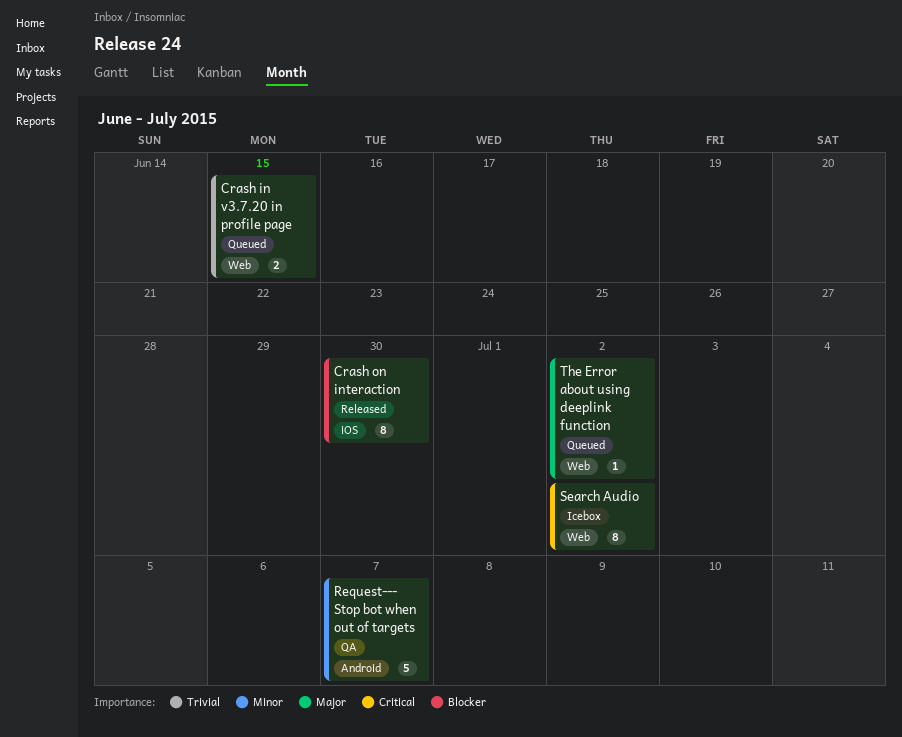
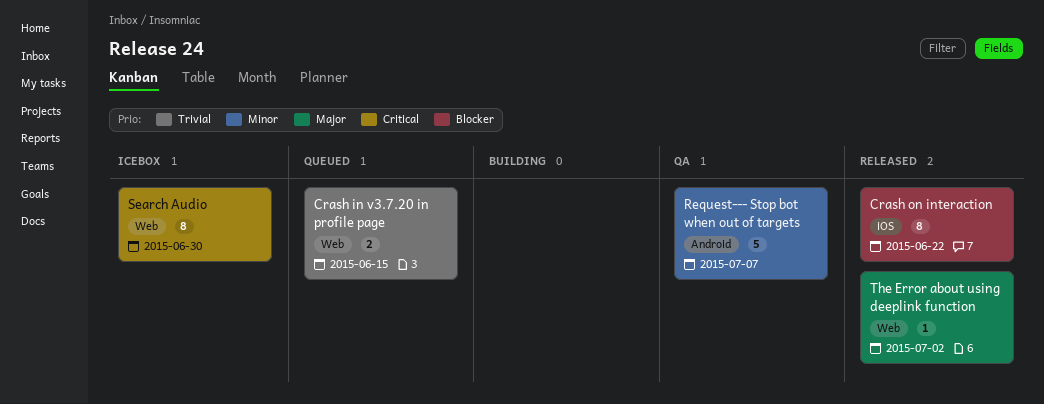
Crash on interaction, due: Jun 30 -> Jun 22
Search Audio, due: Jul 2 -> Jun 30
The Error about using deeplink function, status: Queued -> Released

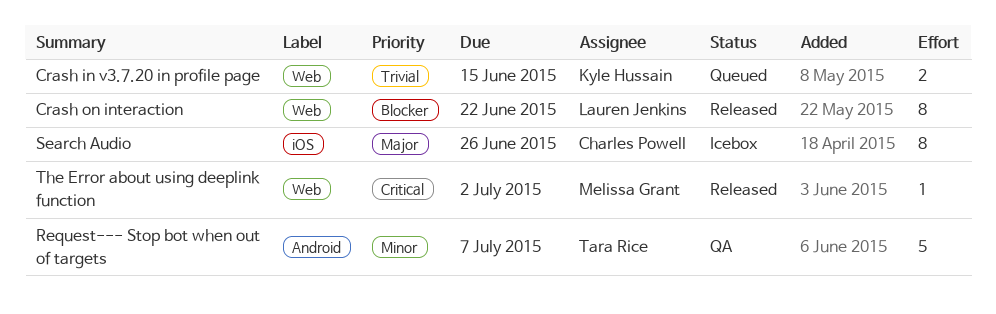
Crash on interaction, label: iOS -> Web
Search Audio, priority: Critical -> Major
Search Audio, label: Web -> iOS
Search Audio, due: Jun 30 -> Jun 26
The Error about using deeplink function, priority: Major -> Critical

